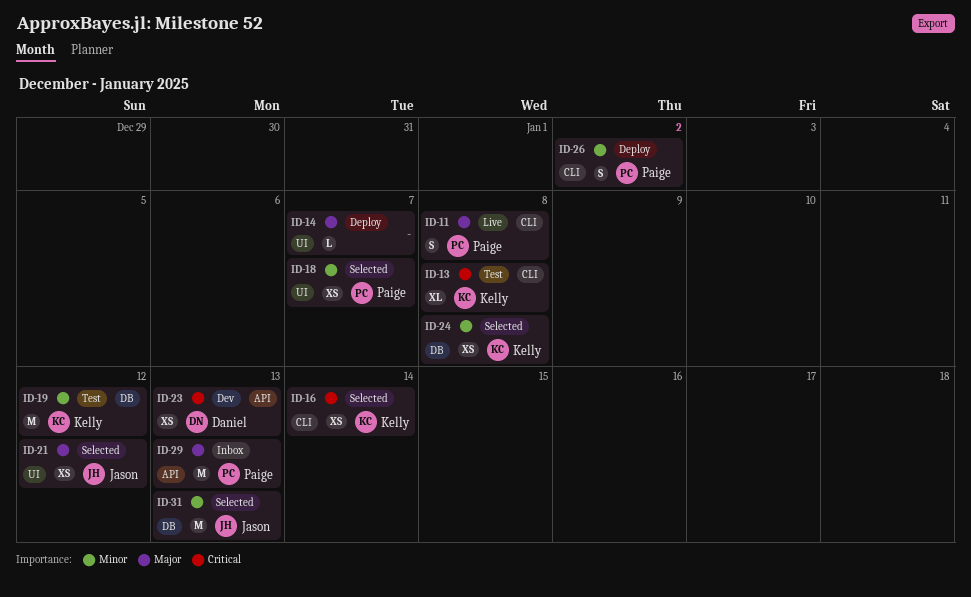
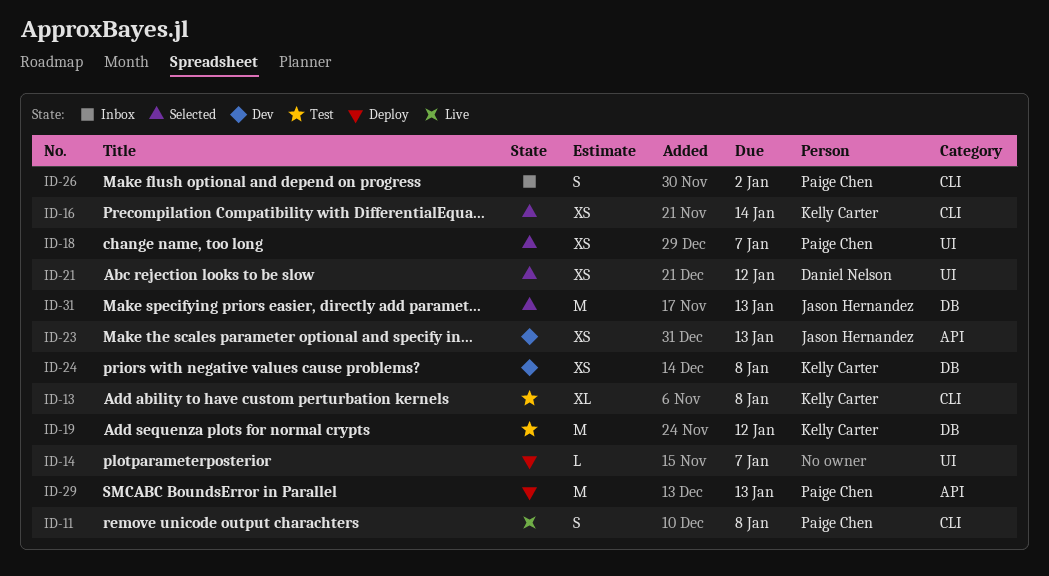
ID-21, owner: Jason Hernandez -> Daniel Nelson
ID-23, owner: Daniel Nelson -> Jason Hernandez
ID-24, status: Selected -> Dev
ID-26, status: Deploy -> Inbox
ID-29, status: Inbox -> Deploy

